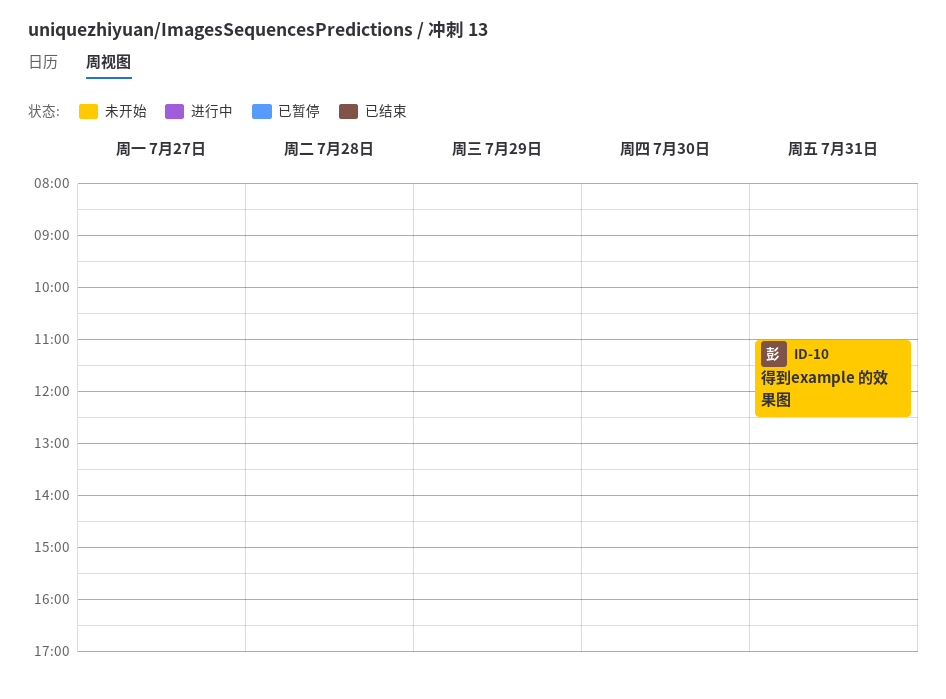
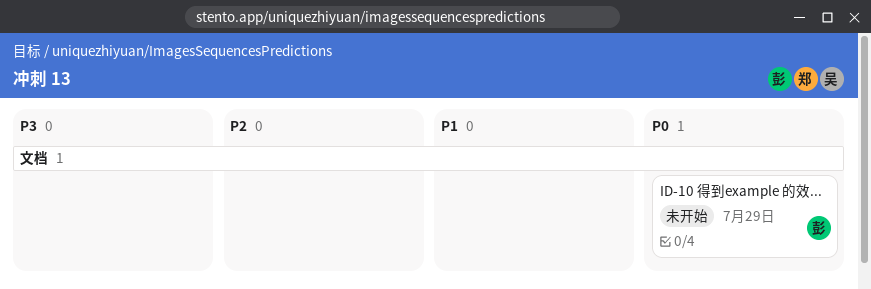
ID-10, day: Jul 31 -> Jul 29

